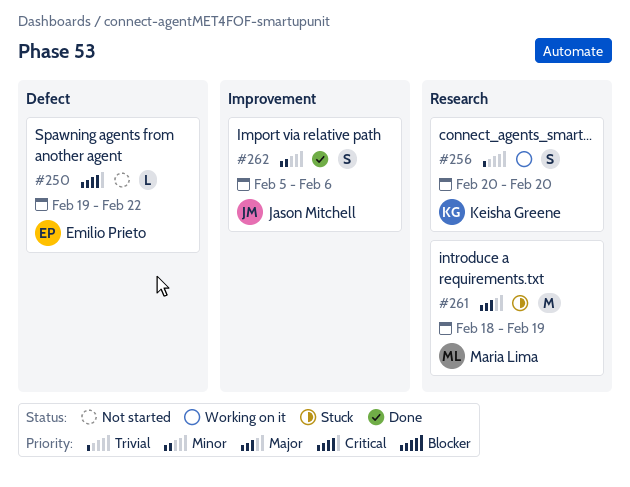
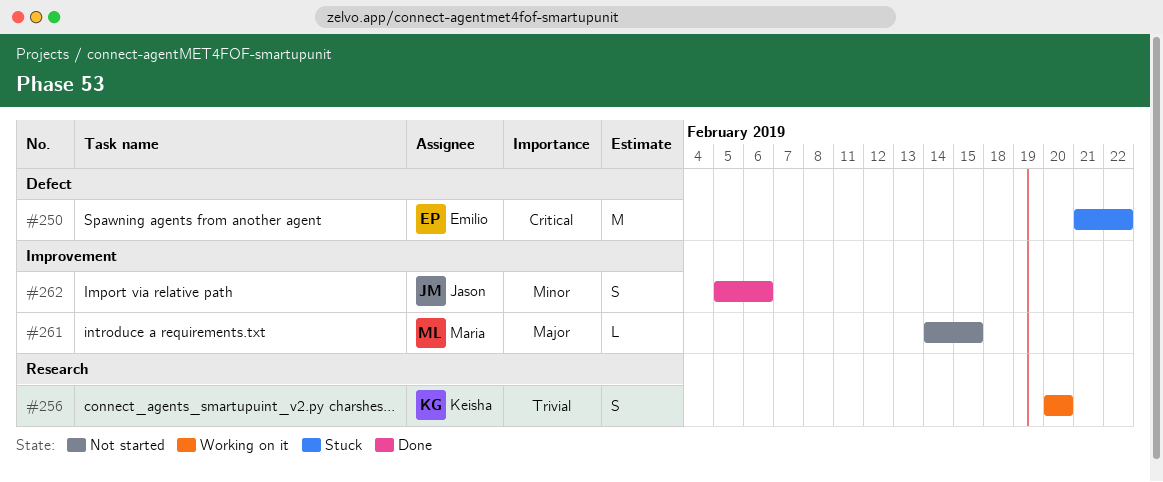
#250, status: Not started -> Stuck
#250, estimate: L -> M
#250, start: Feb 19 -> Feb 21
#261, status: Stuck -> Not started
#261, label: Research -> Improvement
#261, estimate: M -> L
#261, start: Feb 18 -> Feb 14
#261, due: Feb 19 -> Feb 15

